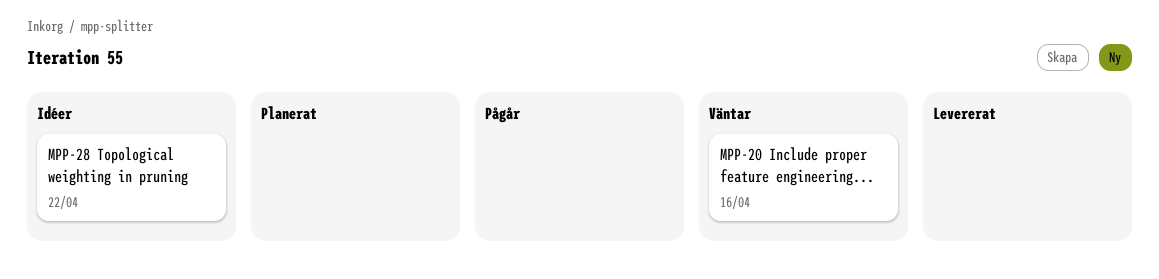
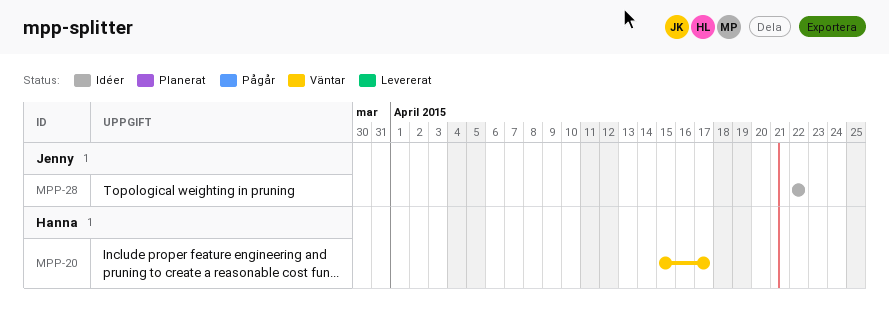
MPP-20, due: Apr 16 -> Apr 17

